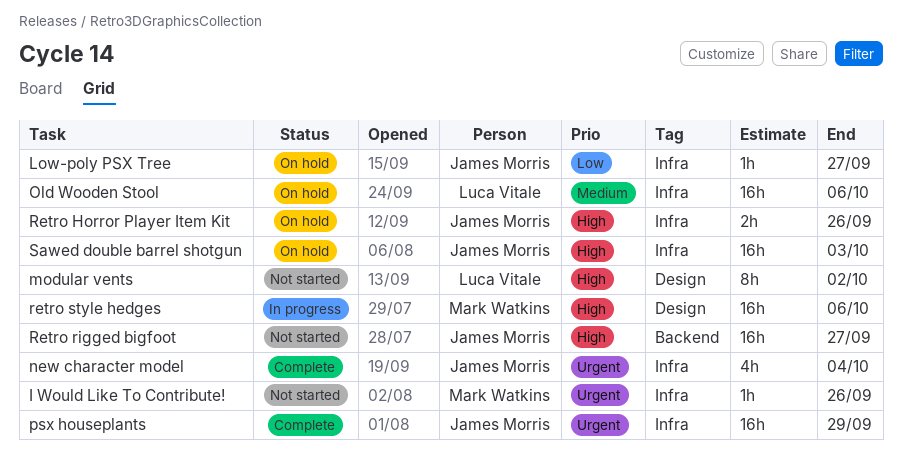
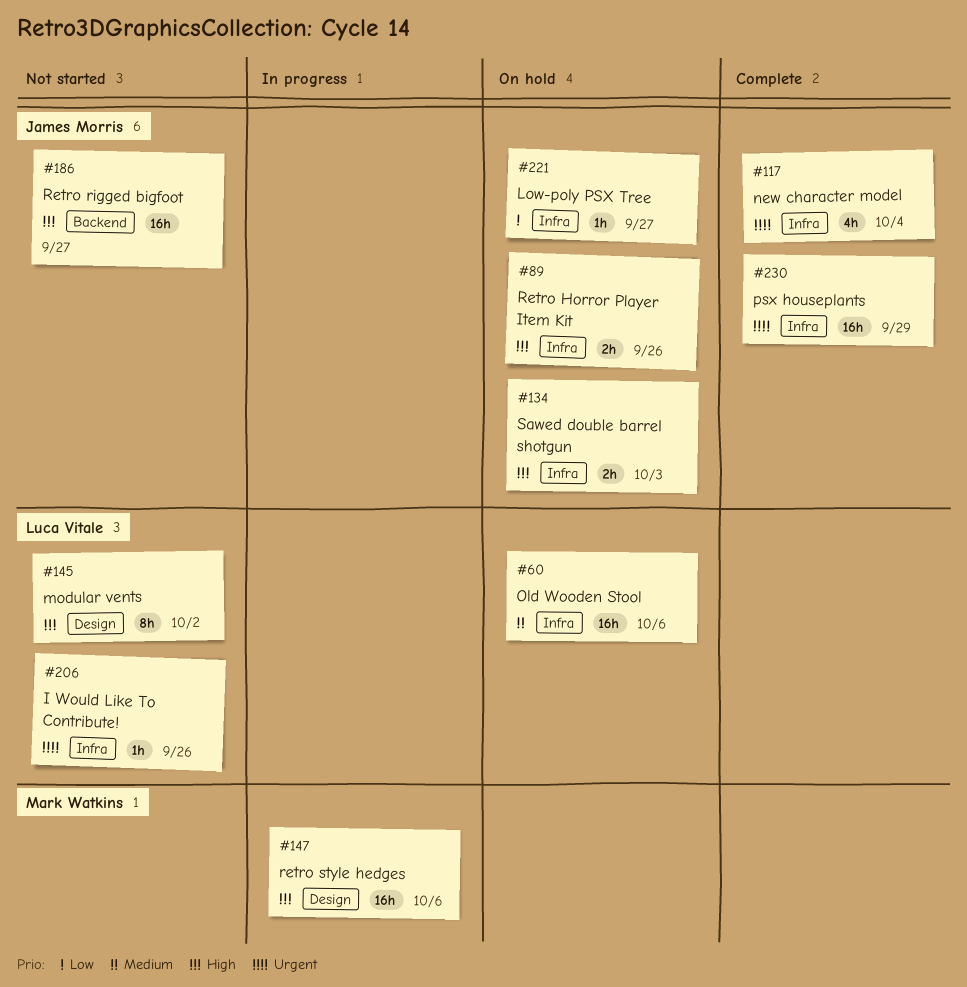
I Would Like To Contribute!, owner: Mark Watkins -> Luca Vitale
Sawed double barrel shotgun, estimate: 16h -> 2h

